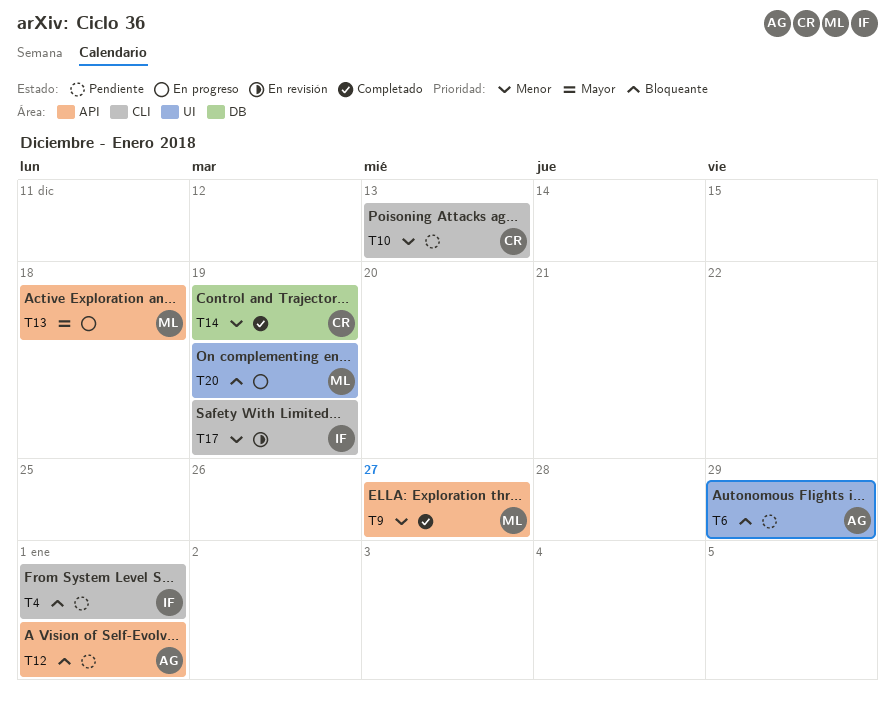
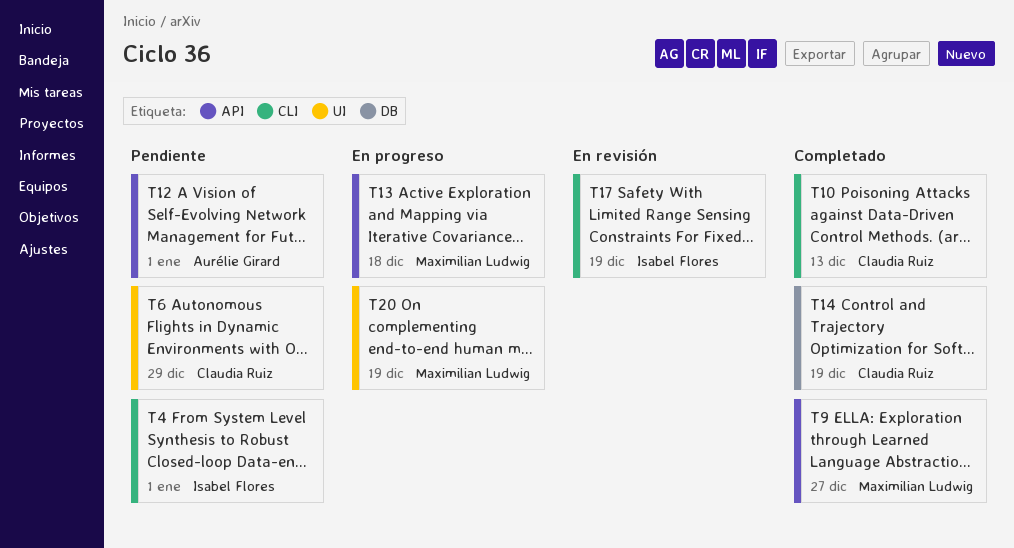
T6, owner: Aurélie Girard -> Claudia Ruiz
T10, status: Pendiente -> Completado

